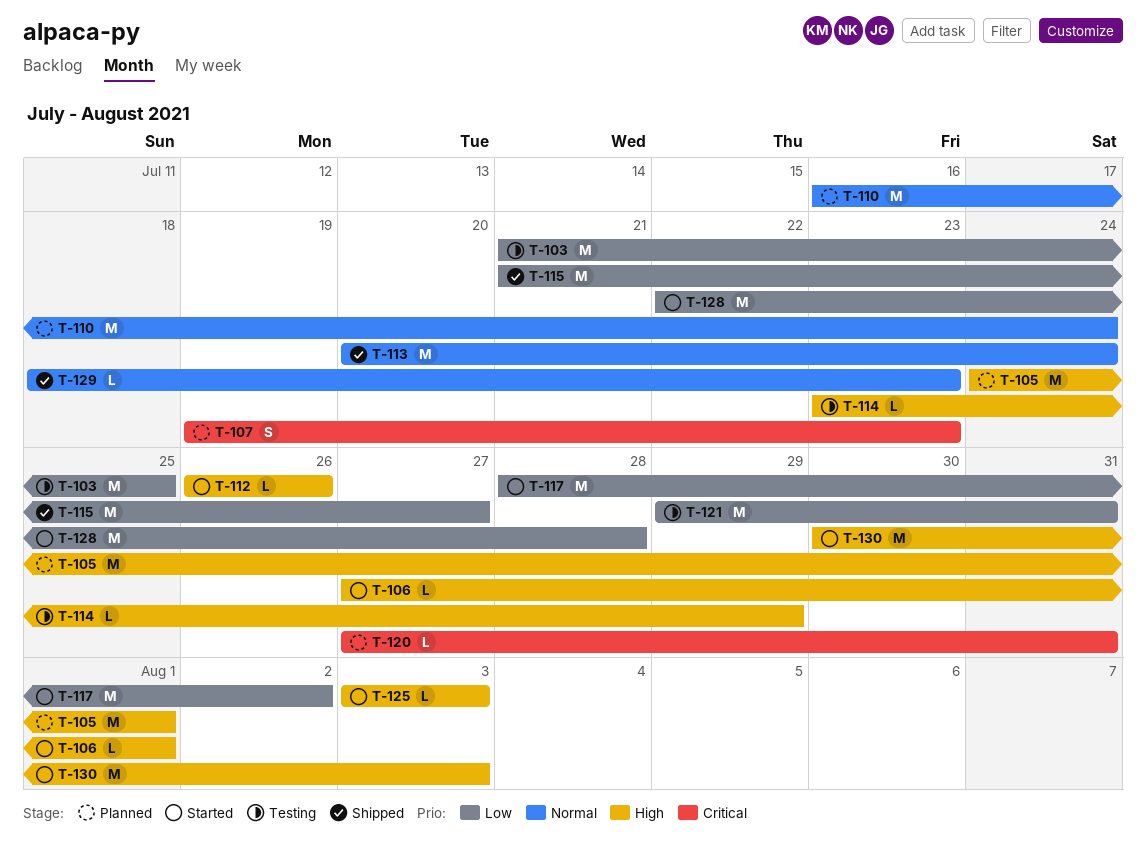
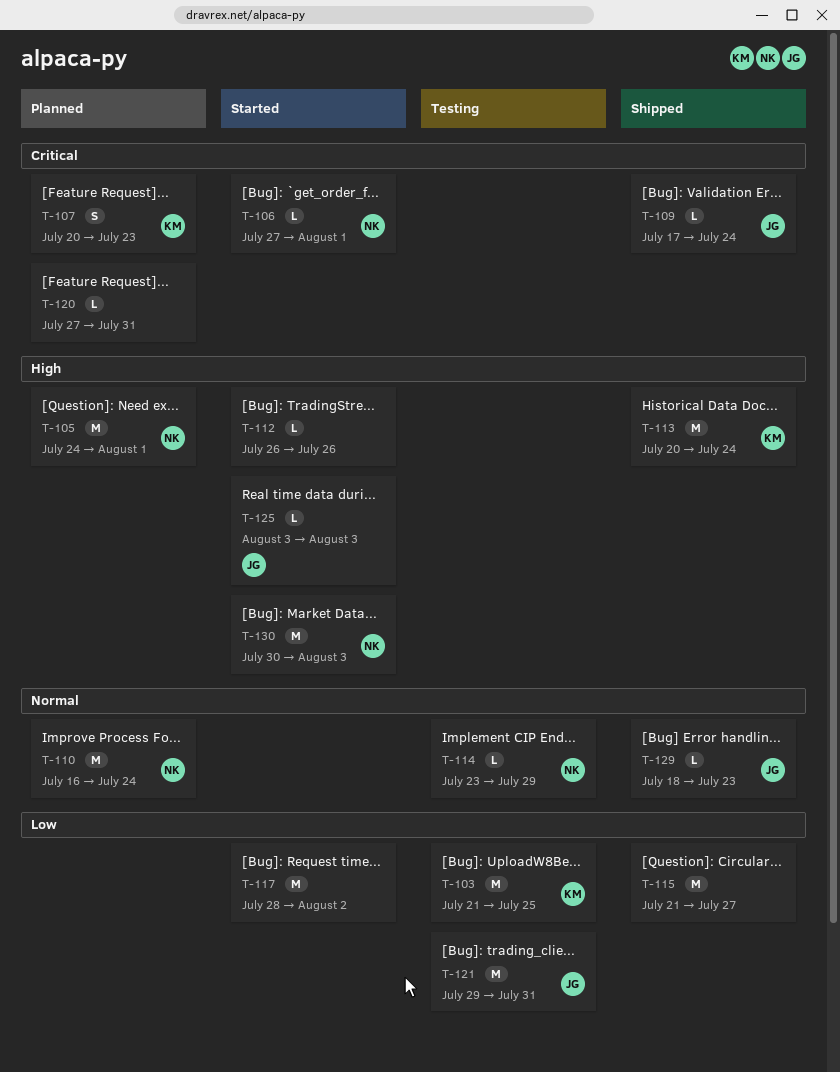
T-106, priority: High -> Critical
T-107, start: Jul 19 -> Jul 20
T-109: none -> present
T-113, priority: Normal -> High
T-114, priority: High -> Normal
T-128: present -> none

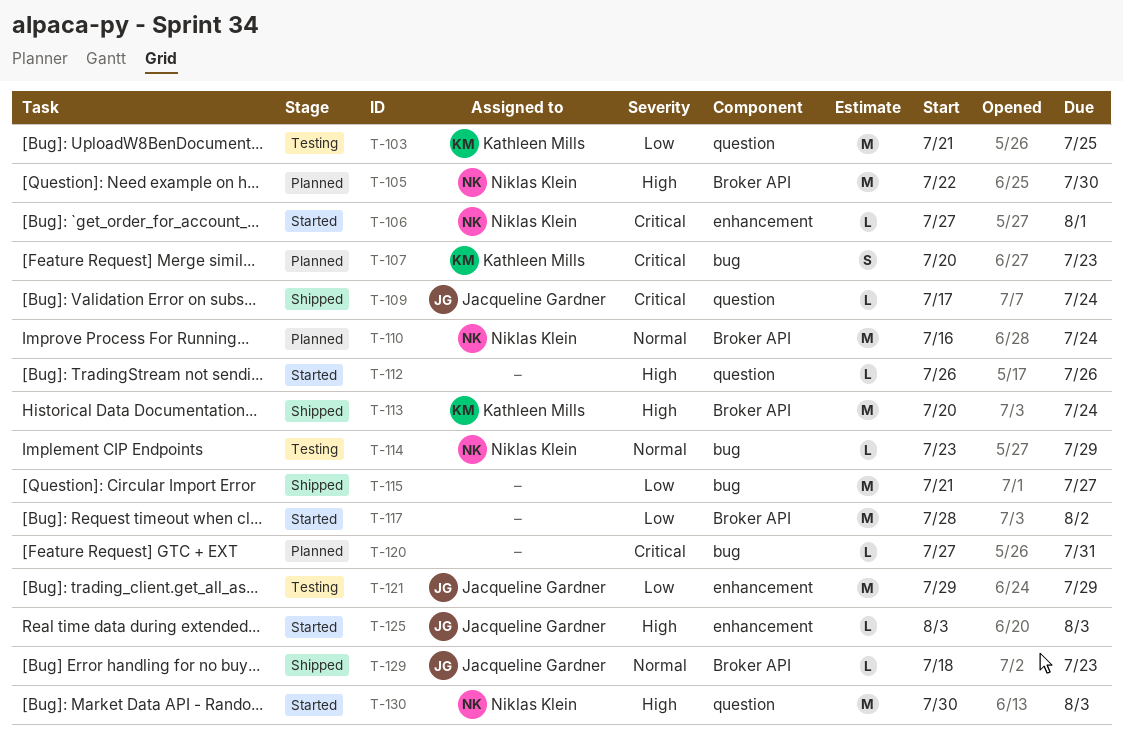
T-105, start: Jul 24 -> Jul 22
T-105, due: Aug 1 -> Jul 30
T-121, due: Jul 31 -> Jul 29

